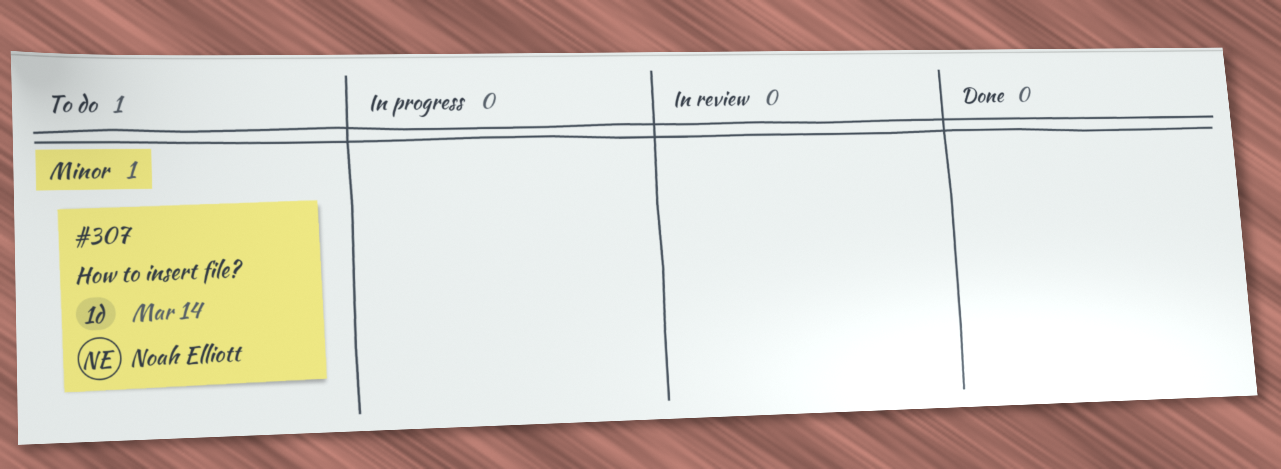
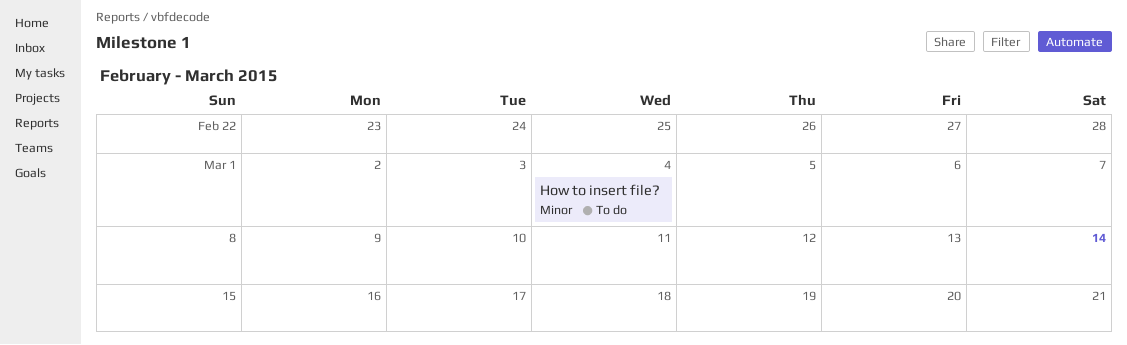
How to insert file?, due: Mar 14 -> Mar 4

